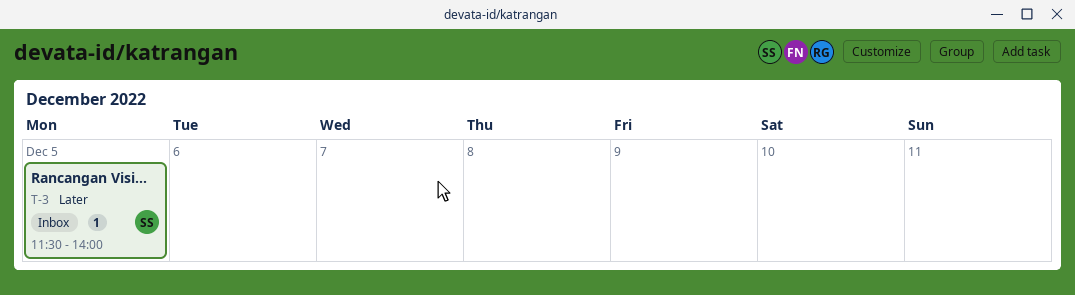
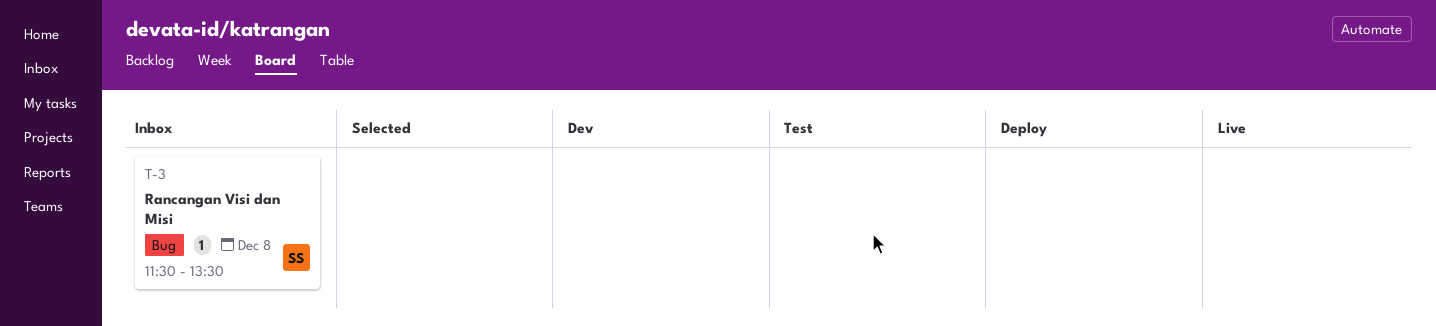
T-3, day: Dec 5 -> Dec 8
T-3, ends: 14:00 -> 13:30

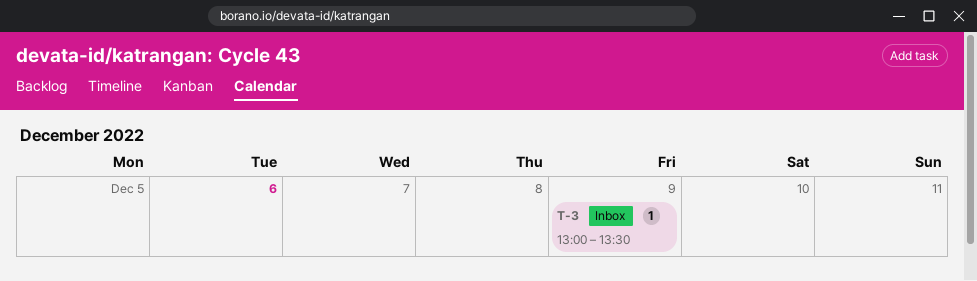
T-3, day: Dec 8 -> Dec 9
T-3, begins: 11:30 -> 13:00

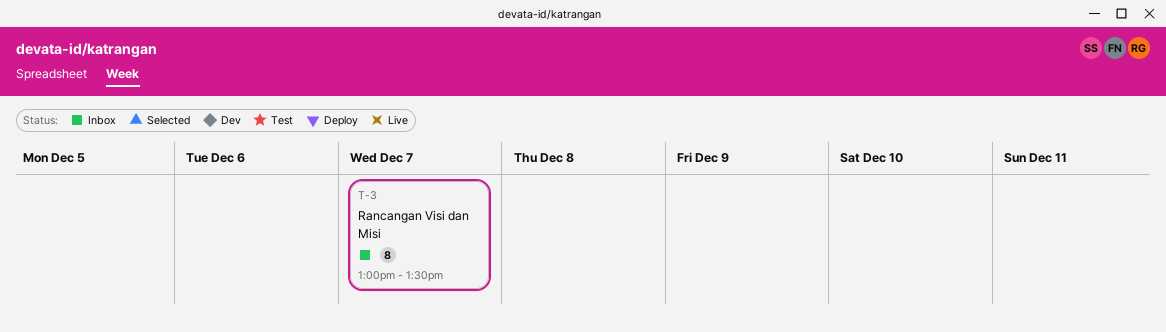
T-3, estimate: 1 -> 8
T-3, day: Dec 9 -> Dec 7

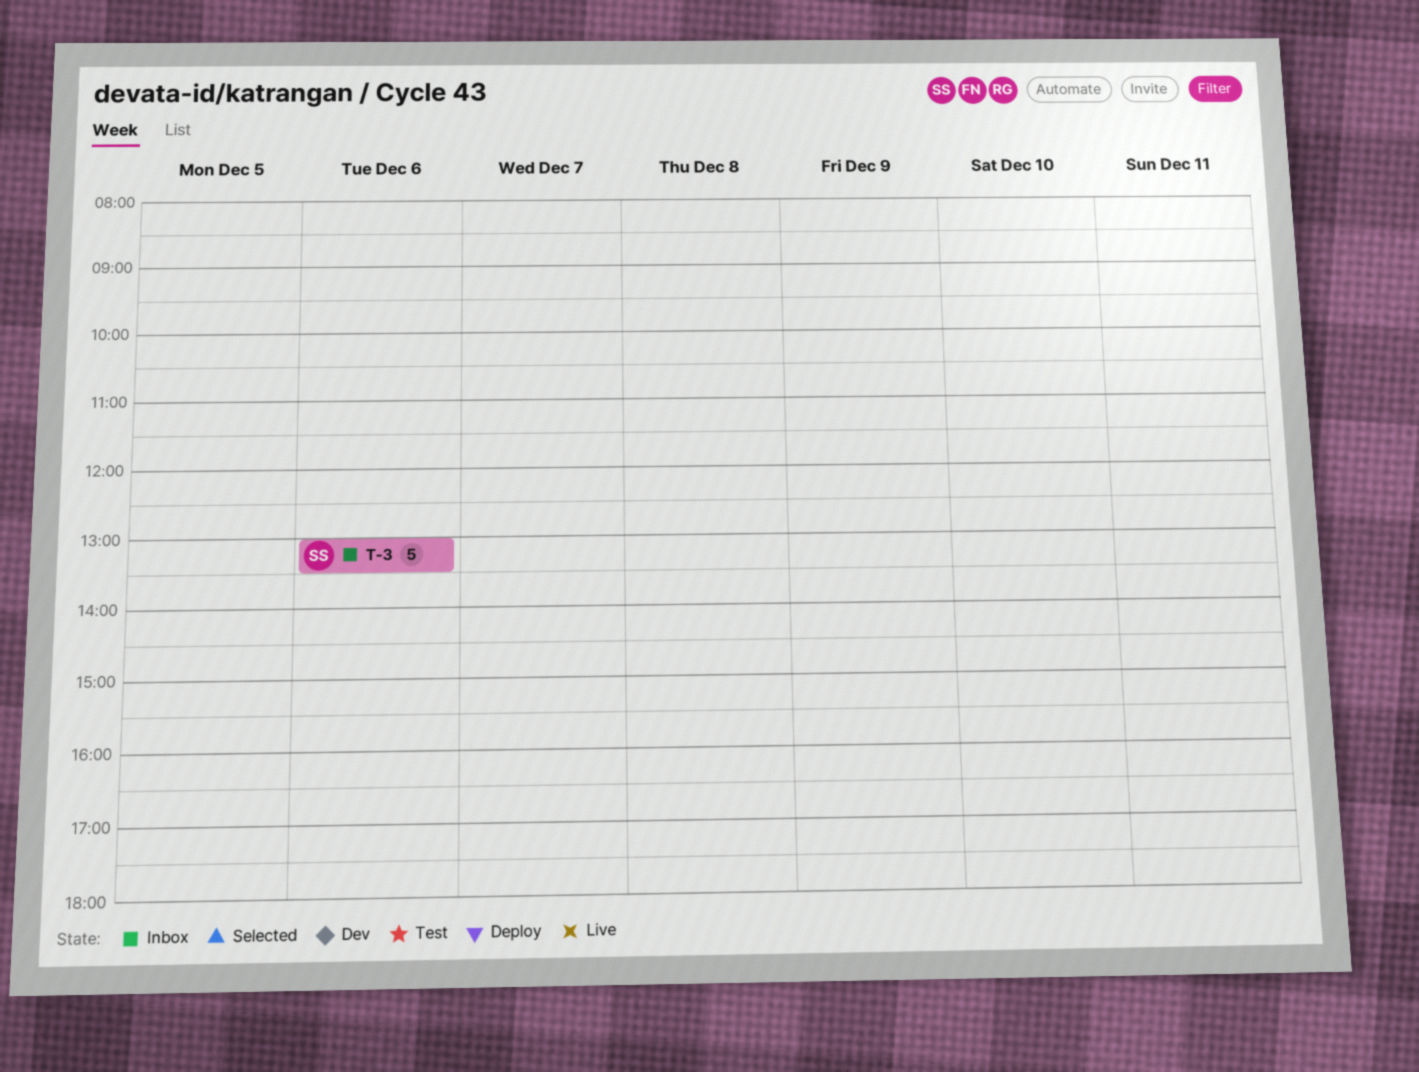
T-3, estimate: 8 -> 5
T-3, day: Dec 7 -> Dec 6

